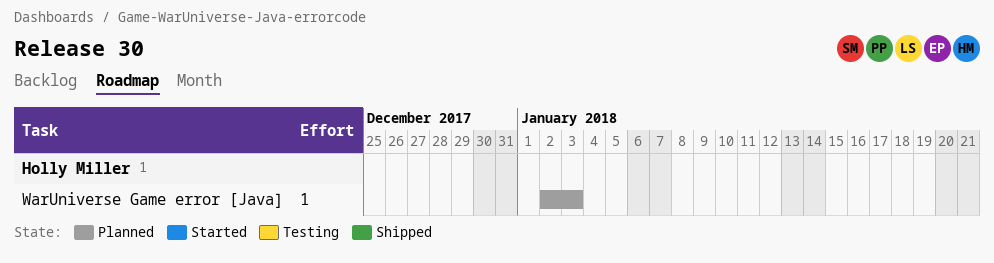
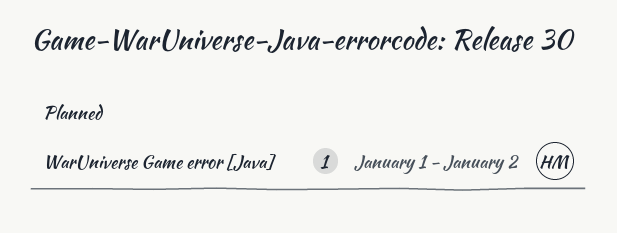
WarUniverse Game error [Java], start: Jan 2 -> Jan 1
WarUniverse Game error [Java], due: Jan 3 -> Jan 2

